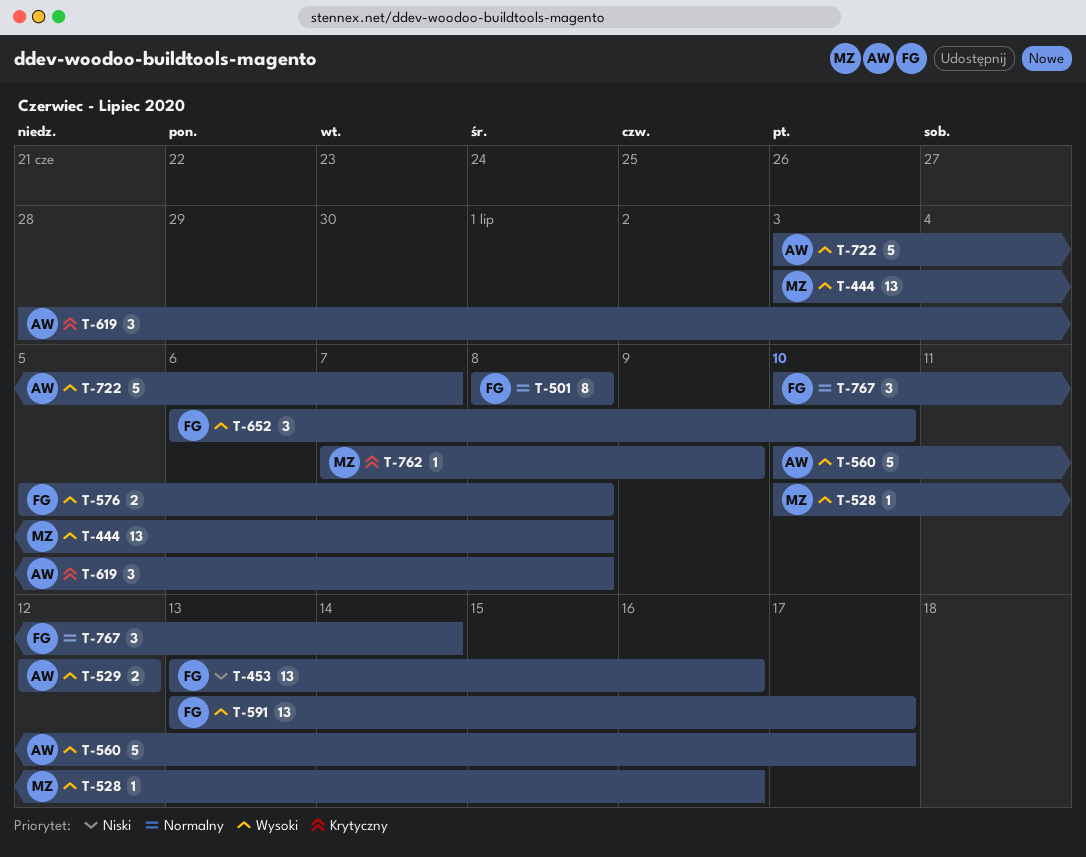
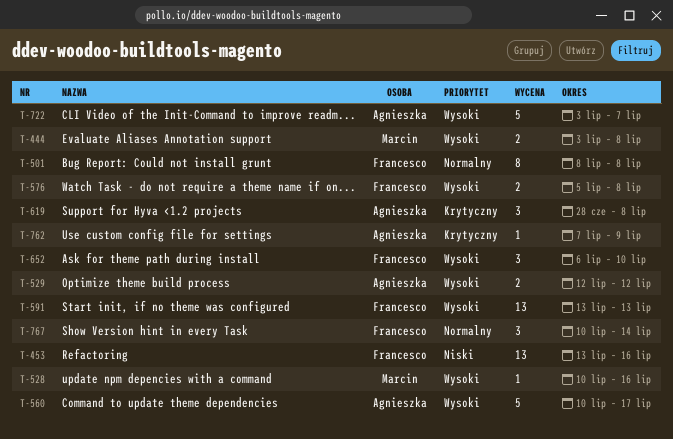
T-444, estimate: 13 -> 2
T-591, due: Jul 17 -> Jul 13
T-762, owner: Marcin -> Agnieszka

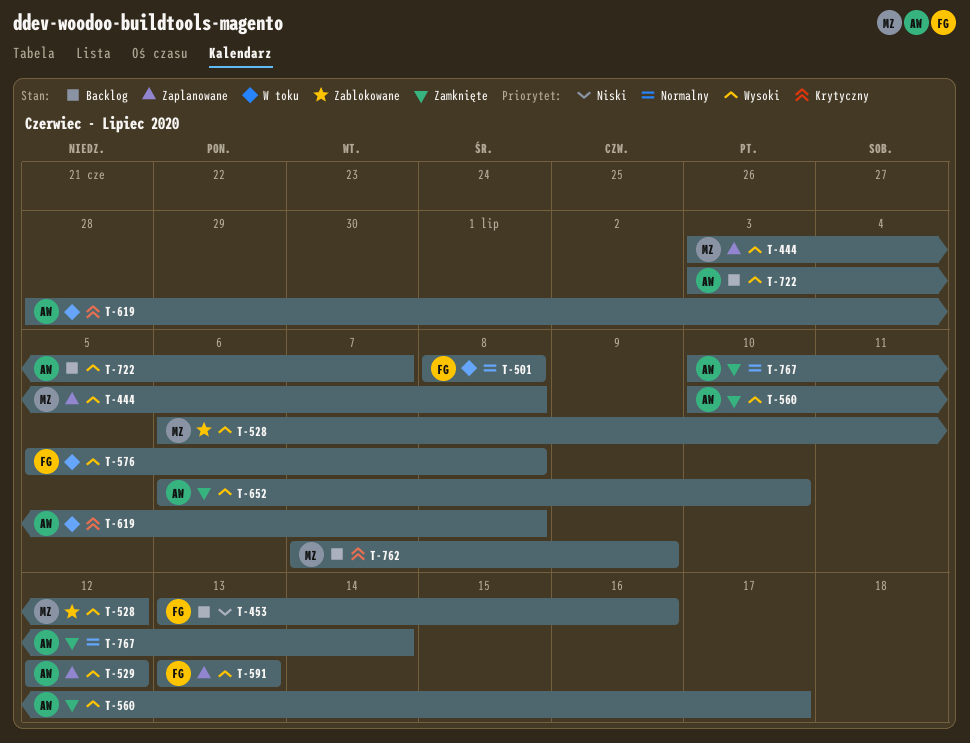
T-528, start: Jul 10 -> Jul 6
T-528, due: Jul 16 -> Jul 12
T-652, owner: Francesco -> Agnieszka
T-762, owner: Agnieszka -> Marcin
T-767, owner: Francesco -> Agnieszka

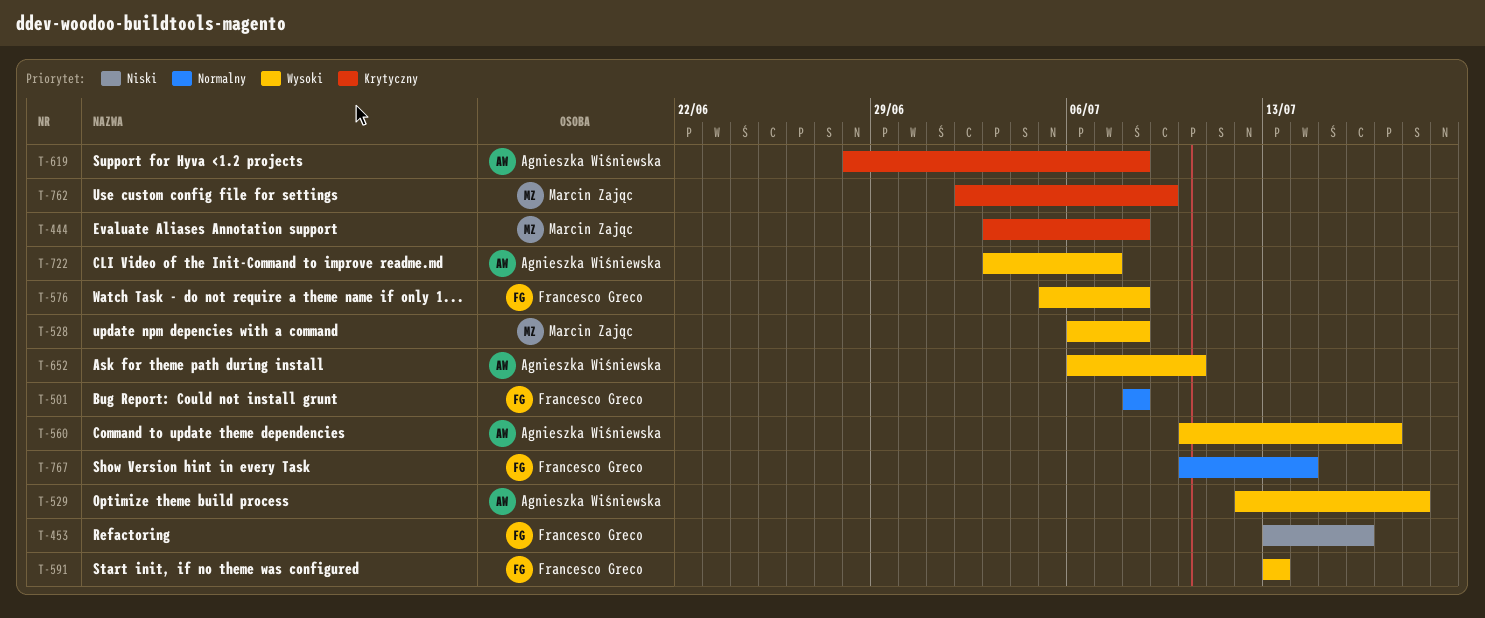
T-444, priority: Wysoki -> Krytyczny
T-528, due: Jul 12 -> Jul 8
T-529, due: Jul 12 -> Jul 18
T-762, start: Jul 7 -> Jul 2
T-767, owner: Agnieszka Wiśniewska -> Francesco Greco

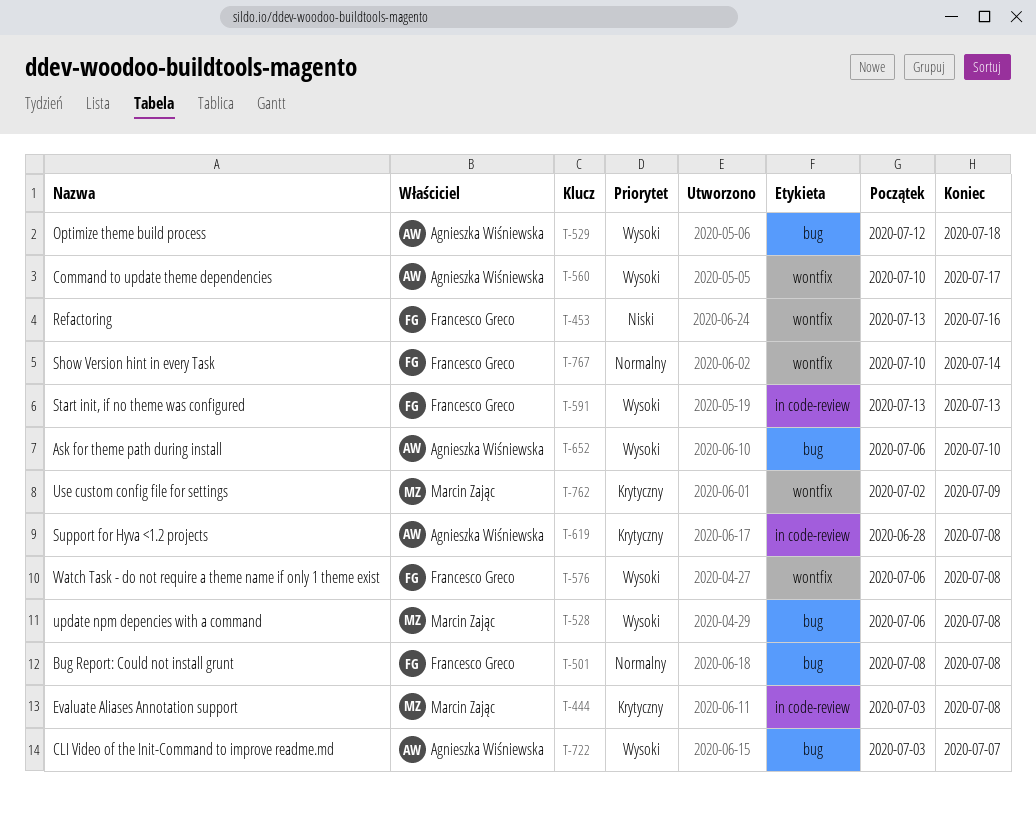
T-576, start: Jul 5 -> Jul 6

